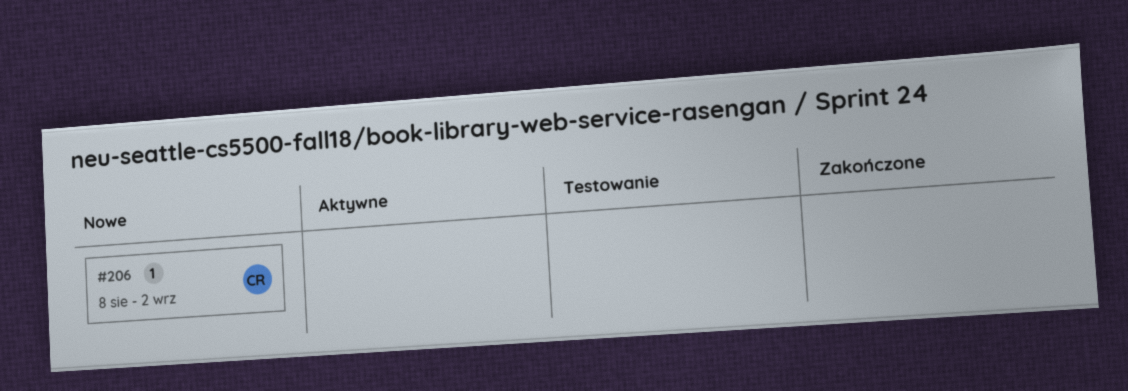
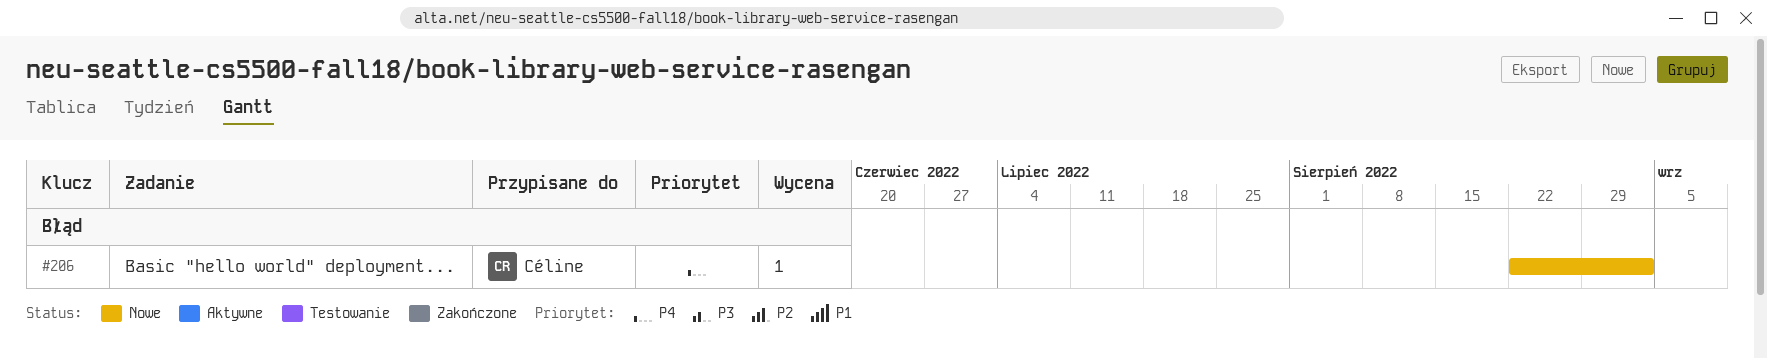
#206, start: Aug 8 -> Aug 22

